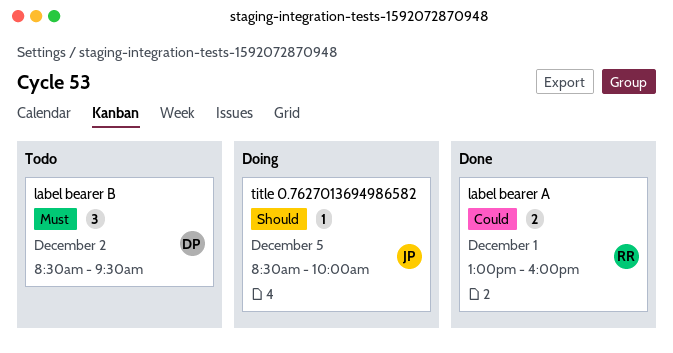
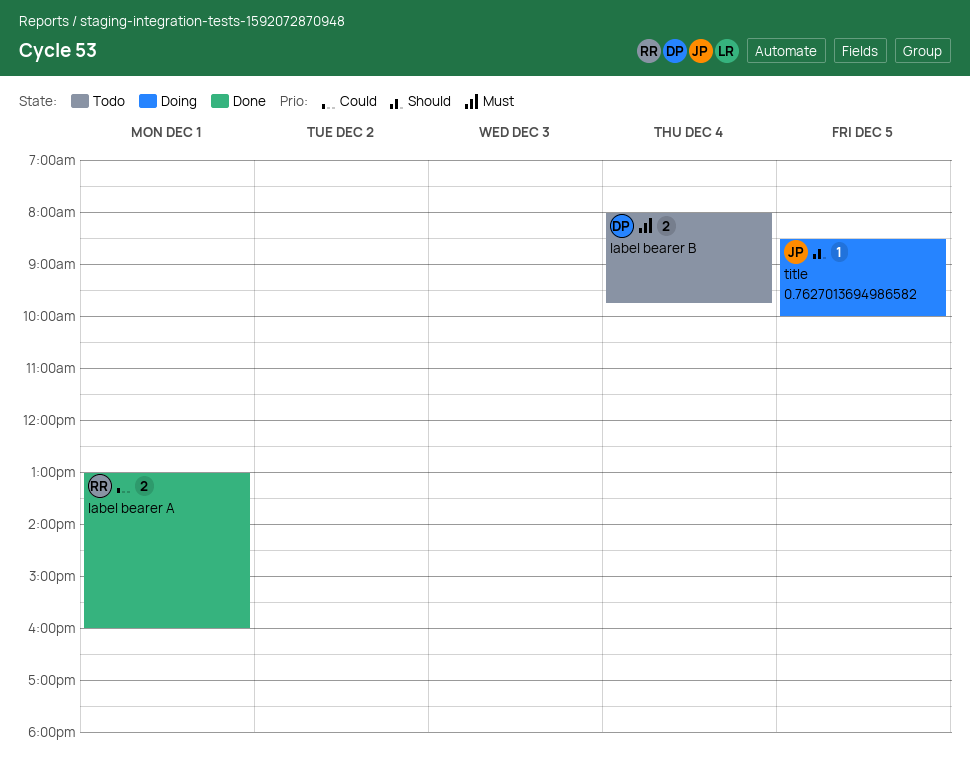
label bearer B, estimate: 3 -> 2
label bearer B, day: Dec 2 -> Dec 4
label bearer B, begins: 08:30 -> 08:00
label bearer B, ends: 09:30 -> 09:45

